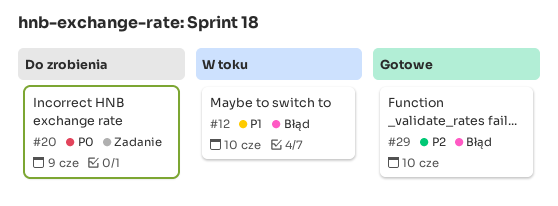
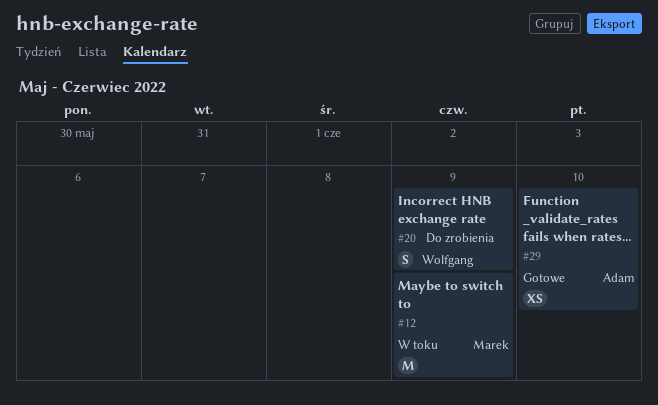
#12, due: Jun 10 -> Jun 9

